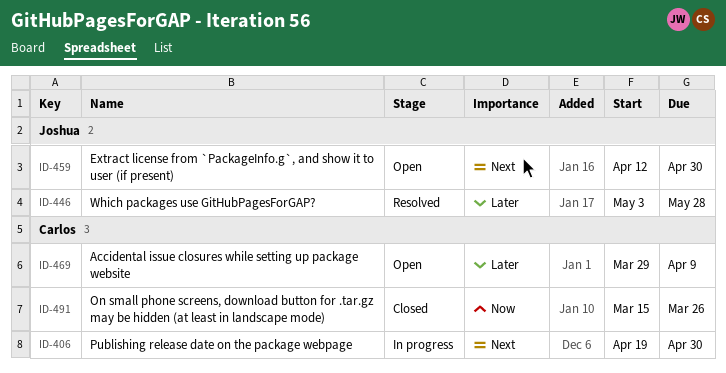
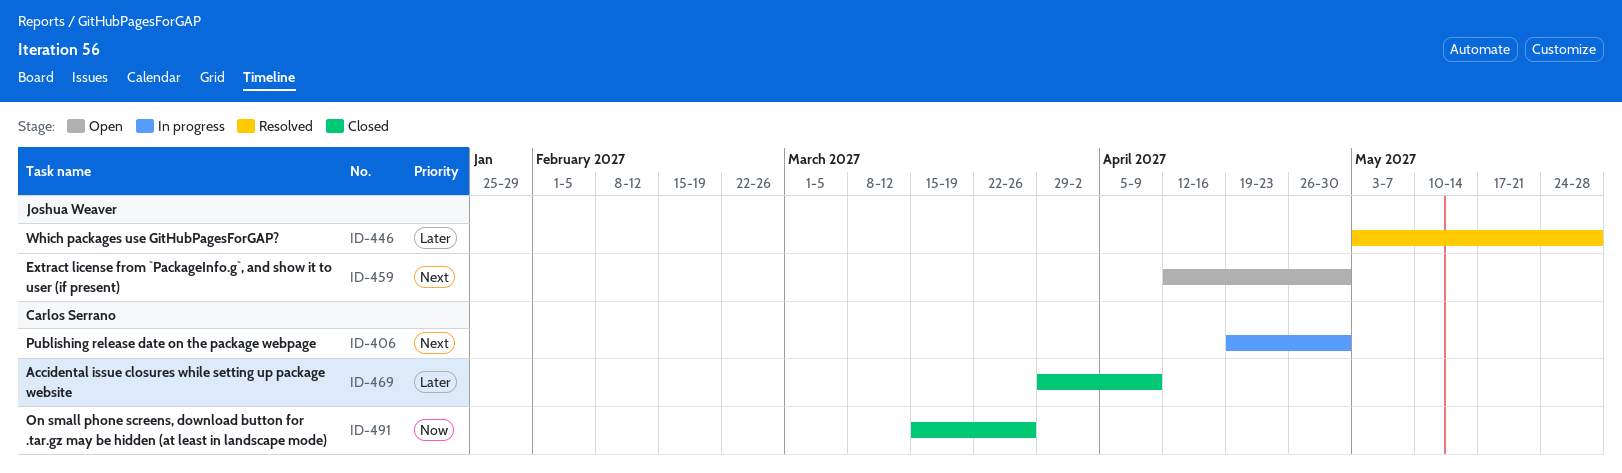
ID-469, status: Open -> Closed

